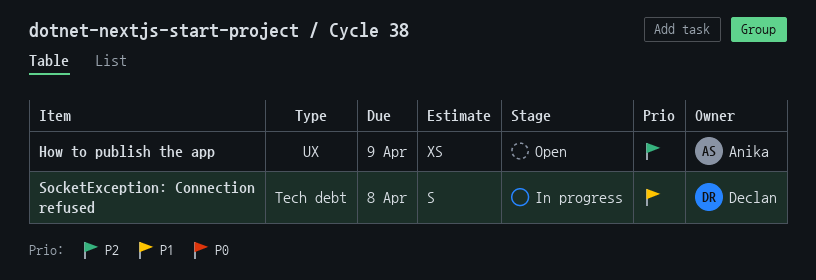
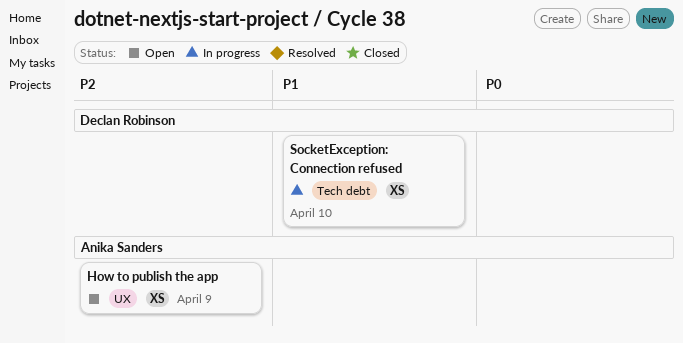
SocketException: Connection refused, estimate: S -> XS
SocketException: Connection refused, due: Apr 8 -> Apr 10

